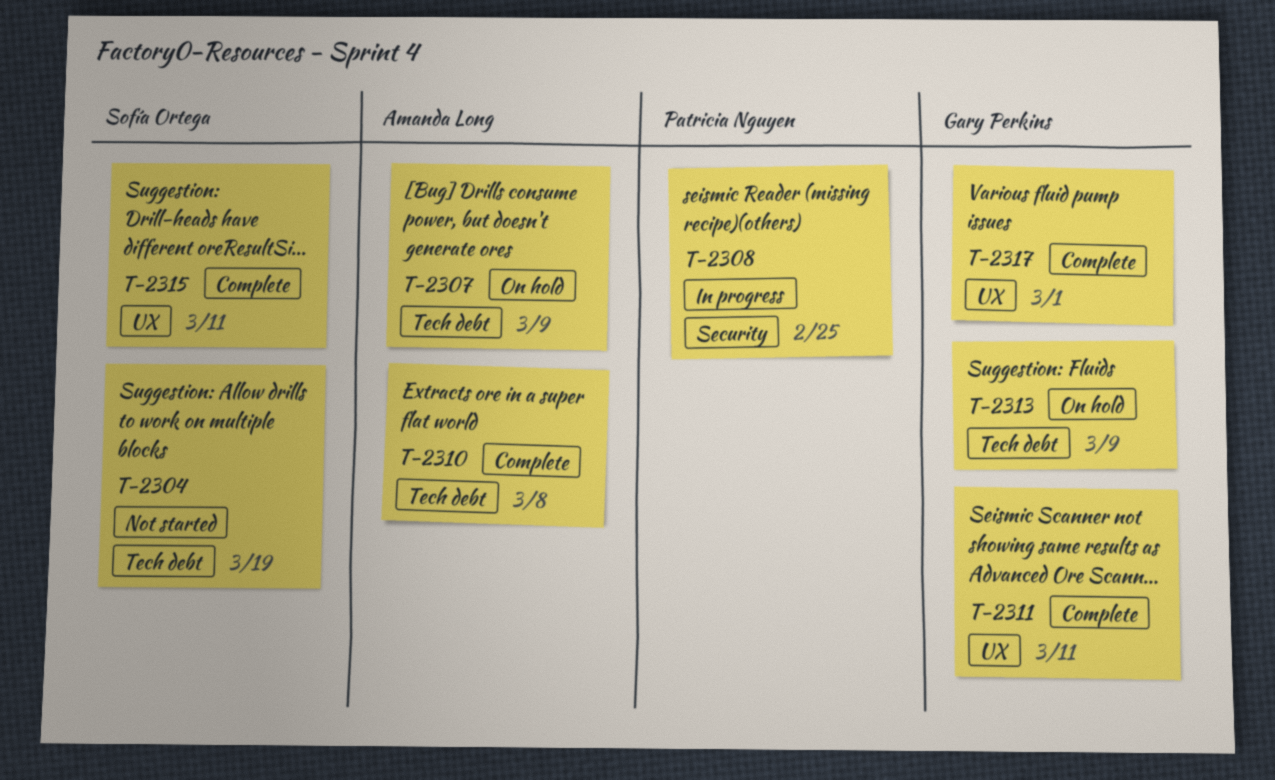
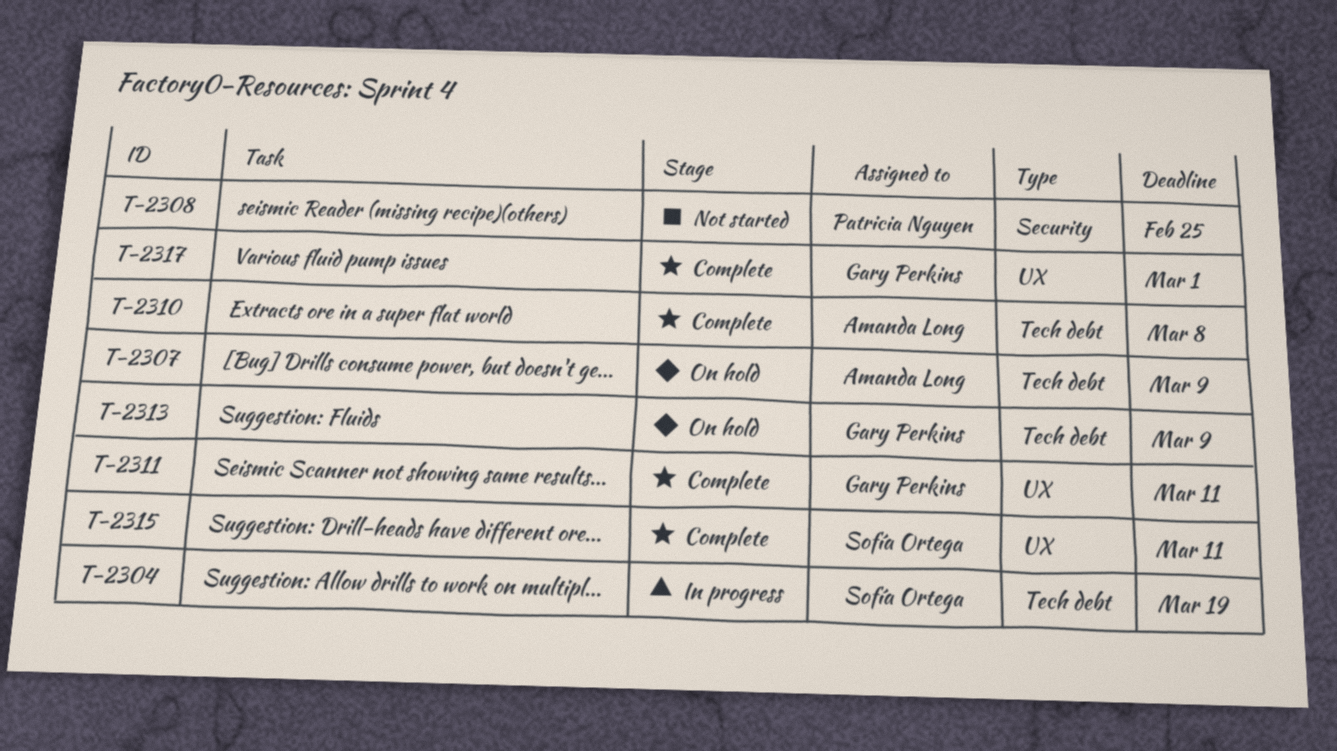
T-2304, status: Not started -> In progress
T-2308, status: In progress -> Not started

